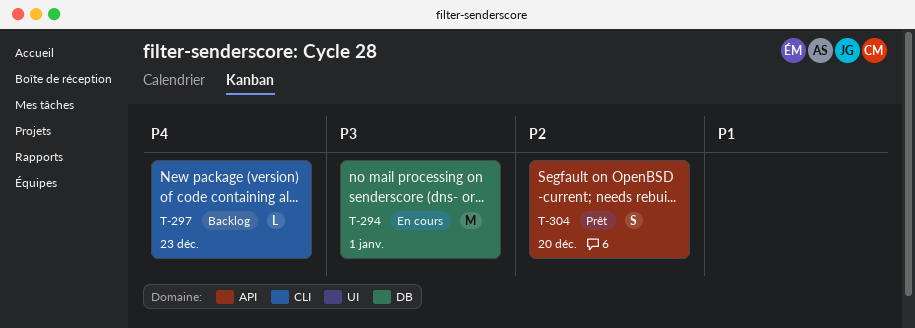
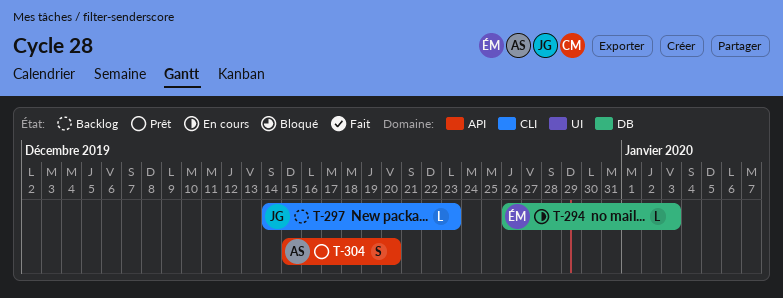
T-294, estimate: M -> L
T-294, due: Jan 1 -> Jan 3

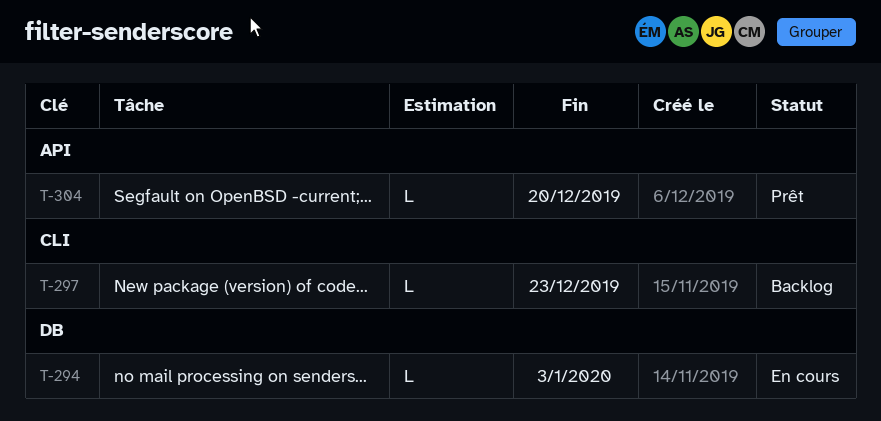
T-304, estimate: S -> L

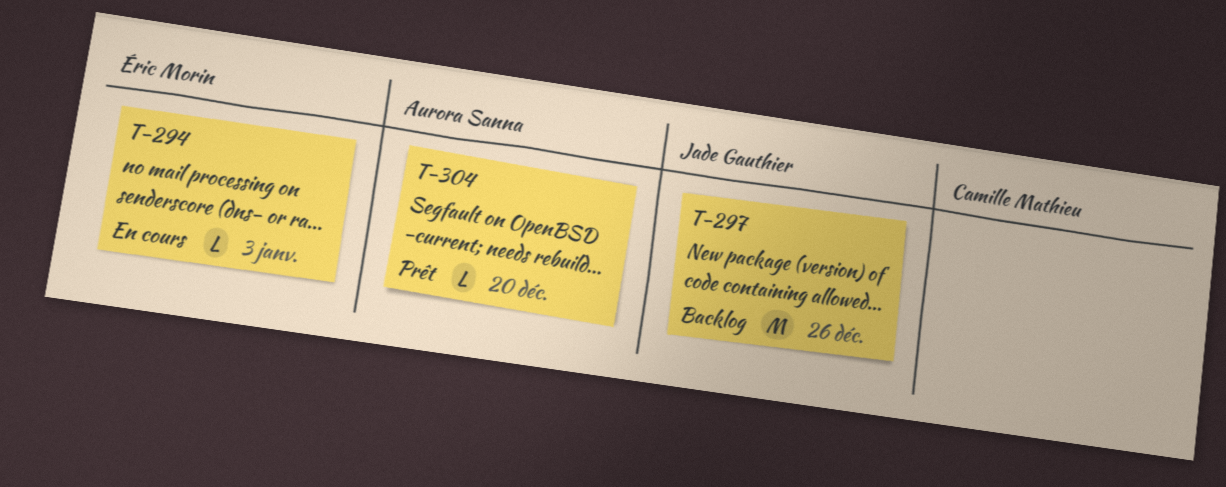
T-297, estimate: L -> M
T-297, due: Dec 23 -> Dec 26

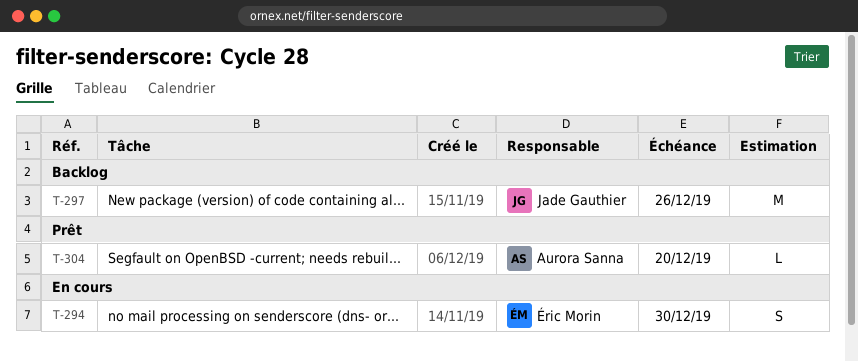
T-294, estimate: L -> S
T-294, due: Jan 3 -> Dec 30

